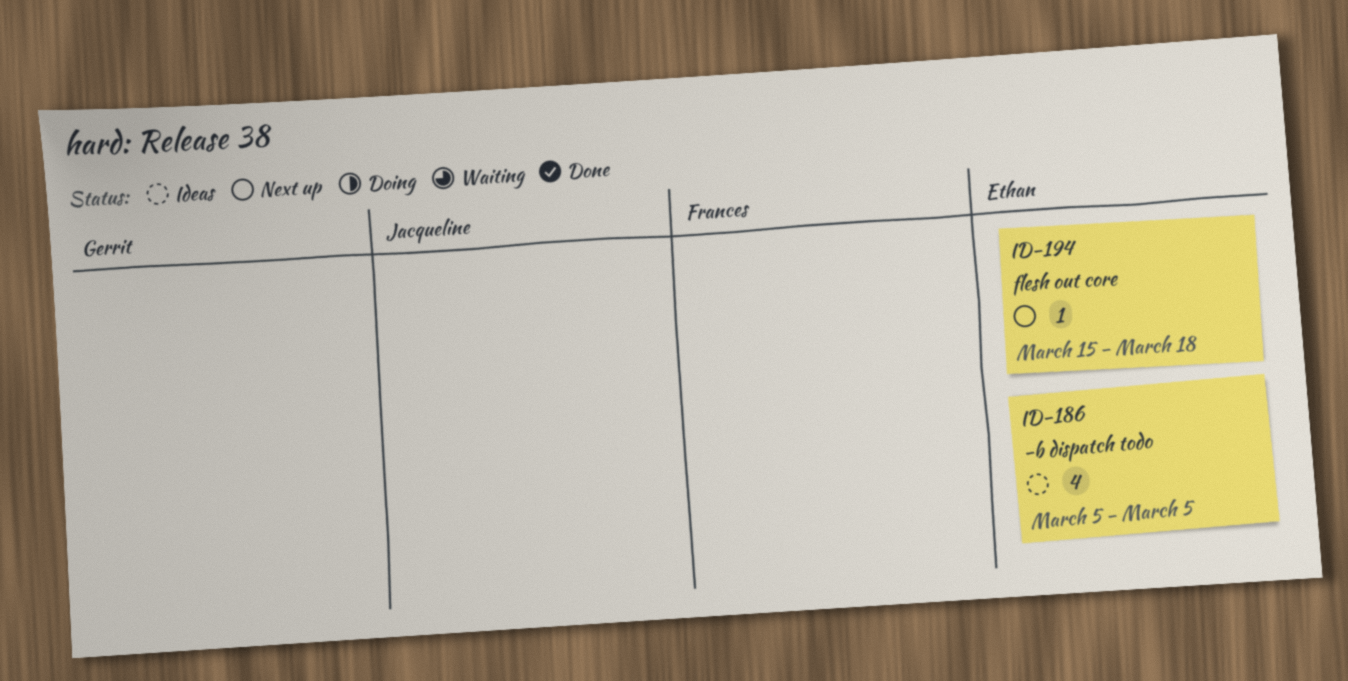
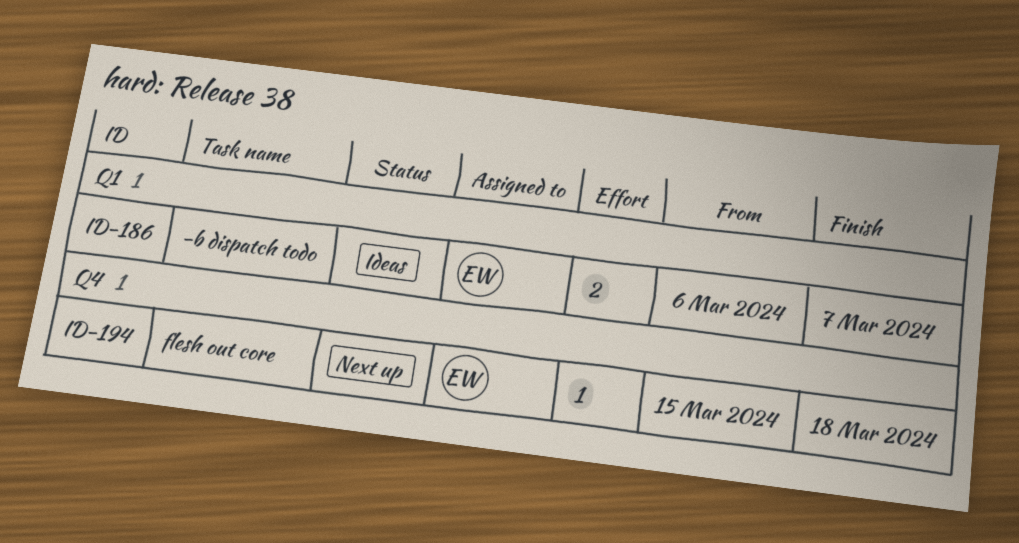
ID-186, estimate: 4 -> 2
ID-186, start: Mar 5 -> Mar 6
ID-186, due: Mar 5 -> Mar 7

